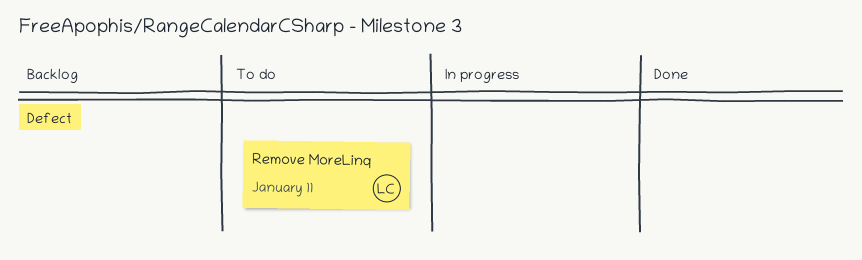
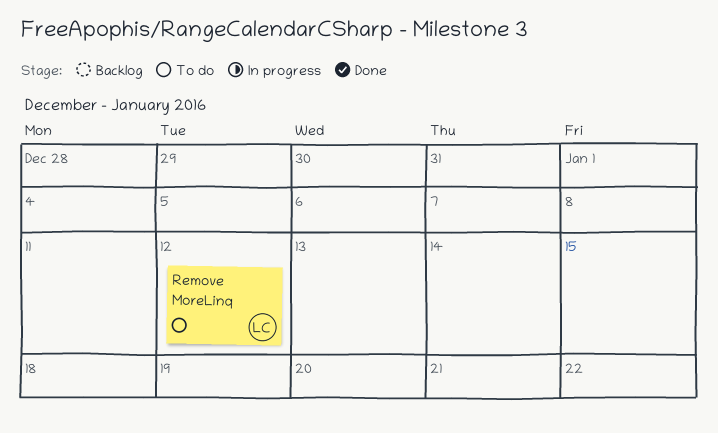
Remove MoreLinq, due: Jan 11 -> Jan 12

